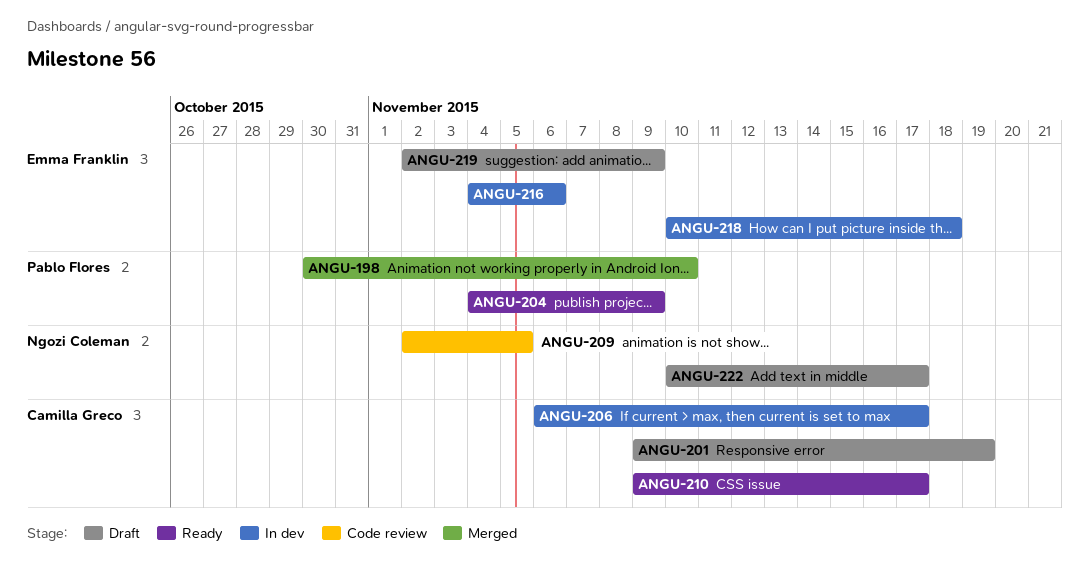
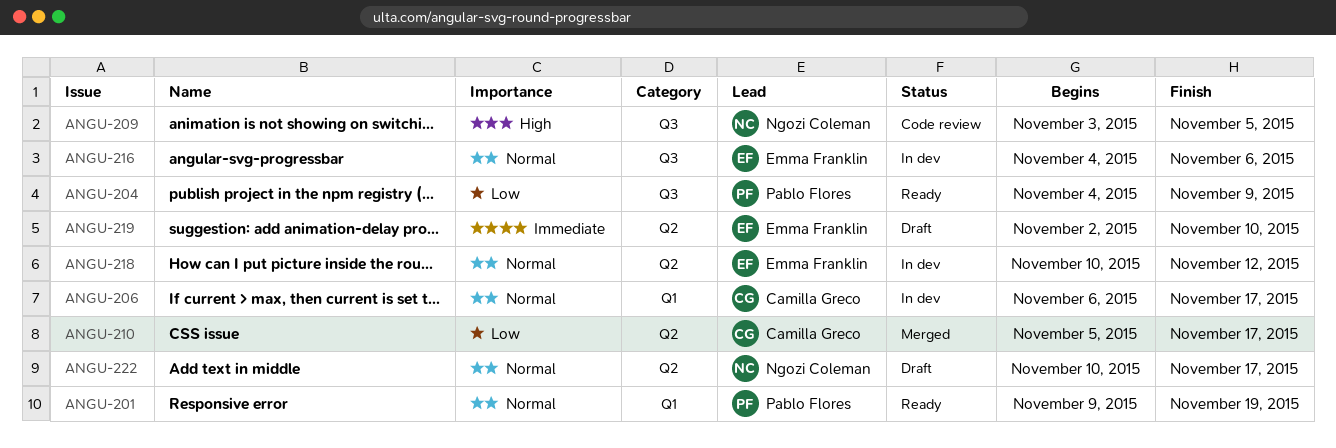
ANGU-198: present -> none
ANGU-201, status: Draft -> Ready
ANGU-201, owner: Camilla Greco -> Pablo Flores
ANGU-209, start: Nov 2 -> Nov 3
ANGU-210, status: Ready -> Merged
ANGU-210, start: Nov 9 -> Nov 5
ANGU-218, due: Nov 18 -> Nov 12
ANGU-219, due: Nov 9 -> Nov 10

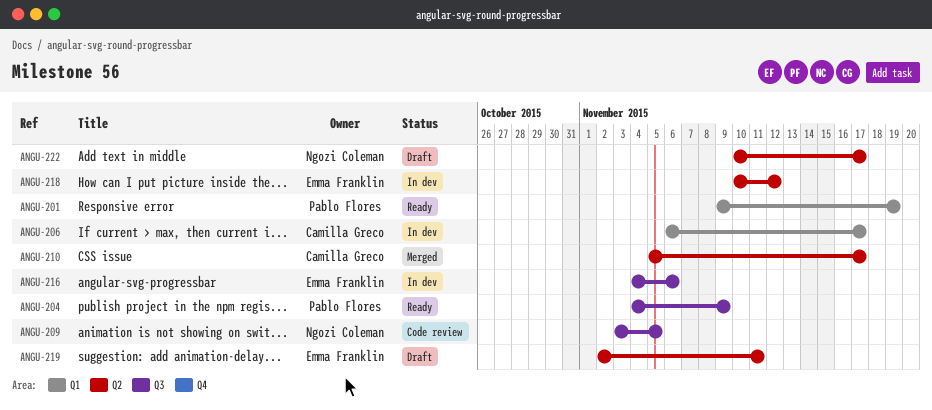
ANGU-219, due: Nov 10 -> Nov 11

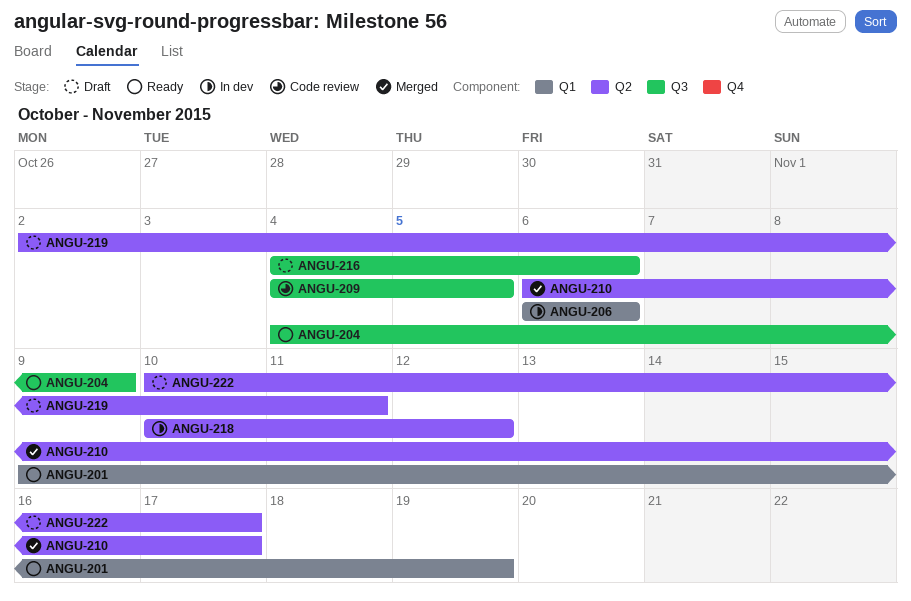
ANGU-206, due: Nov 17 -> Nov 6
ANGU-209, start: Nov 3 -> Nov 4
ANGU-210, start: Nov 5 -> Nov 6
ANGU-216, status: In dev -> Draft

